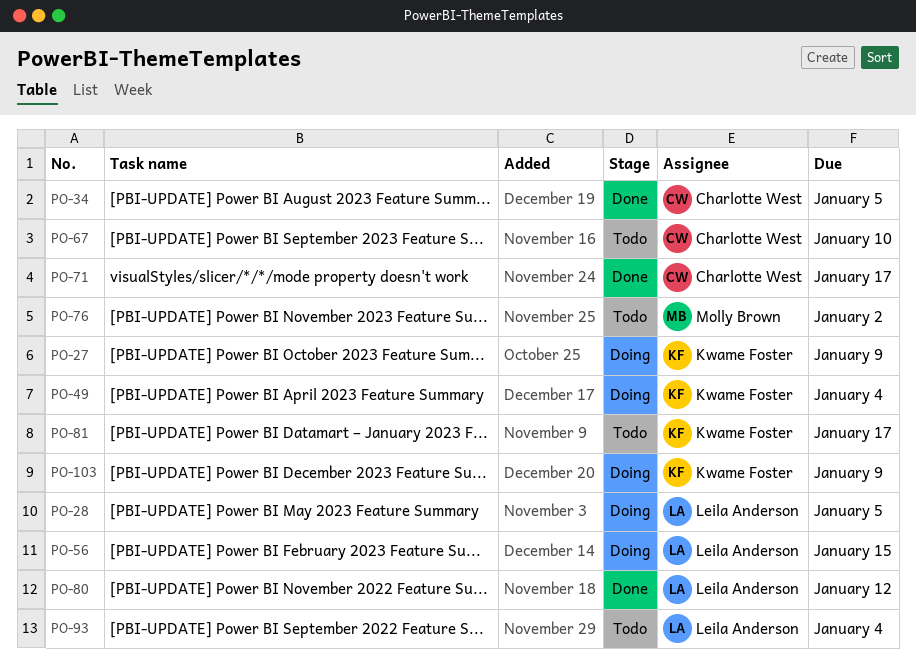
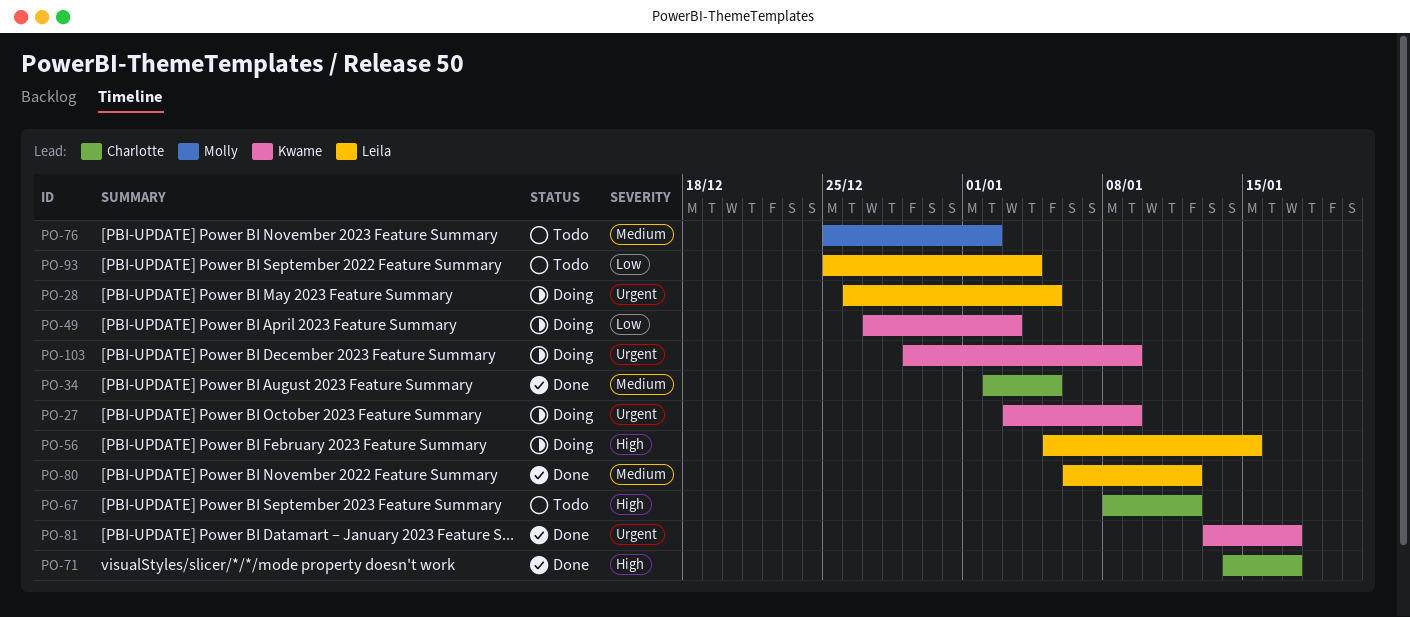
PO-49, due: Jan 4 -> Jan 3
PO-67, due: Jan 10 -> Jan 12
PO-81, status: Todo -> Done

